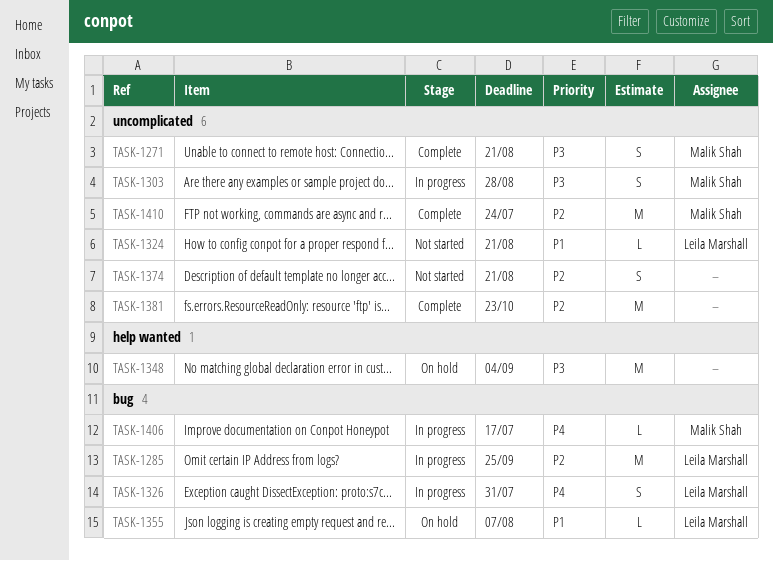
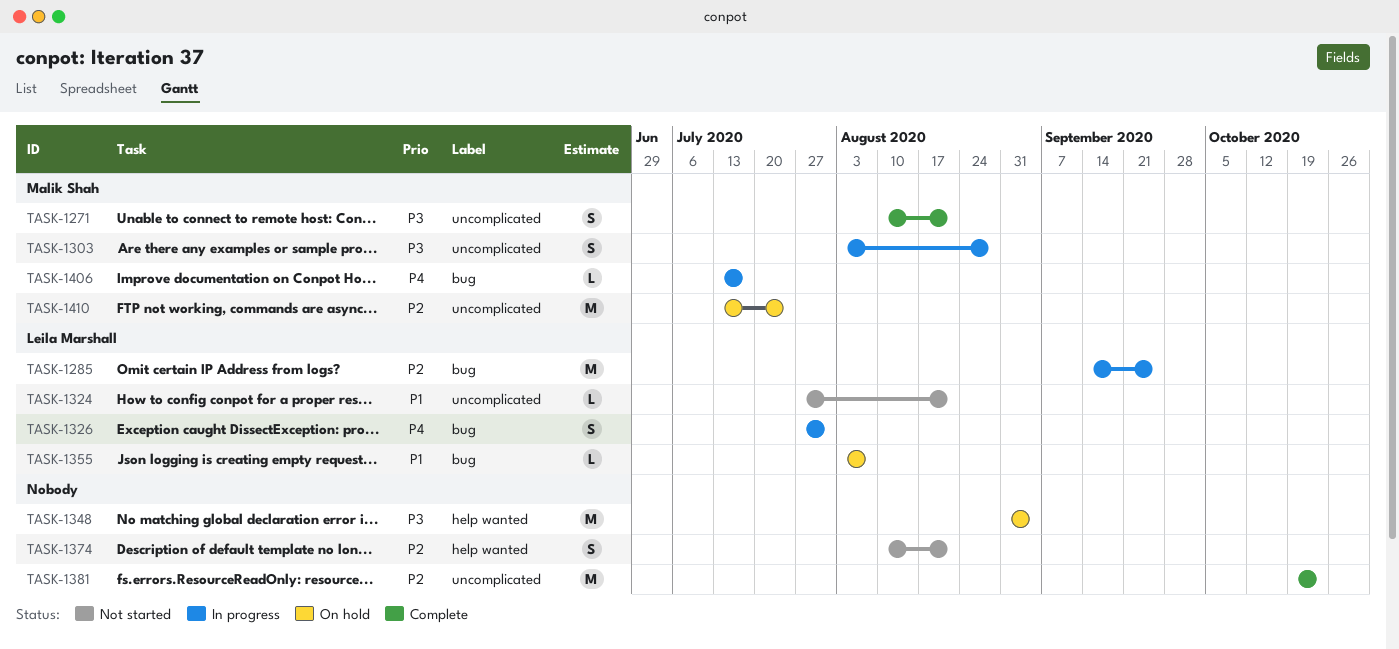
TASK-1374, label: uncomplicated -> help wanted
TASK-1410, status: Complete -> On hold

